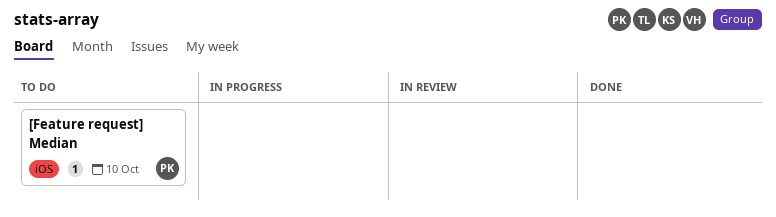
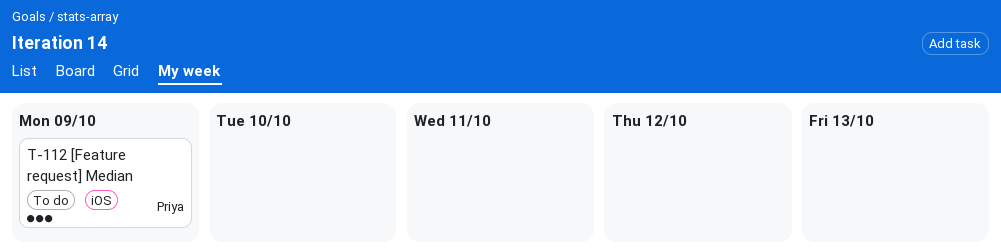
[Feature request] Median, estimate: 1 -> 3
[Feature request] Median, due: Oct 10 -> Oct 9

